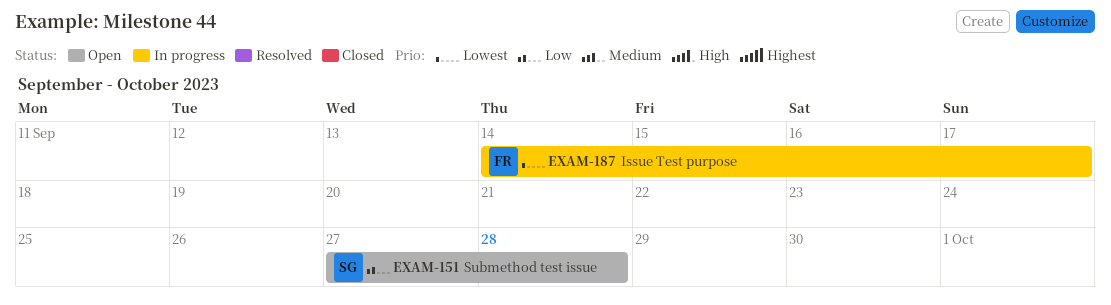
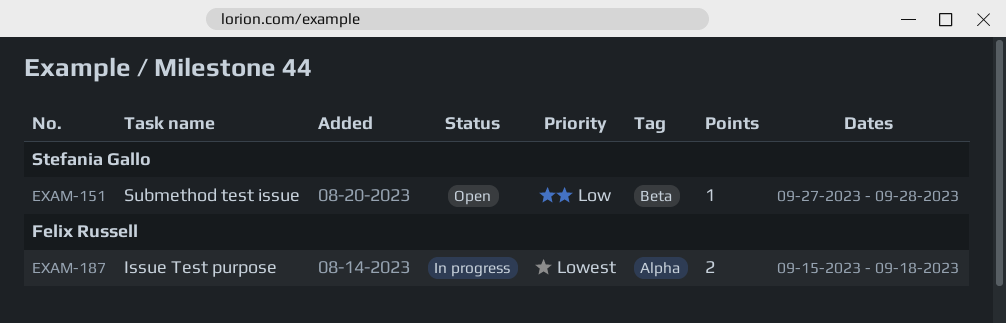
EXAM-187, start: Sep 14 -> Sep 15
EXAM-187, due: Sep 17 -> Sep 18

